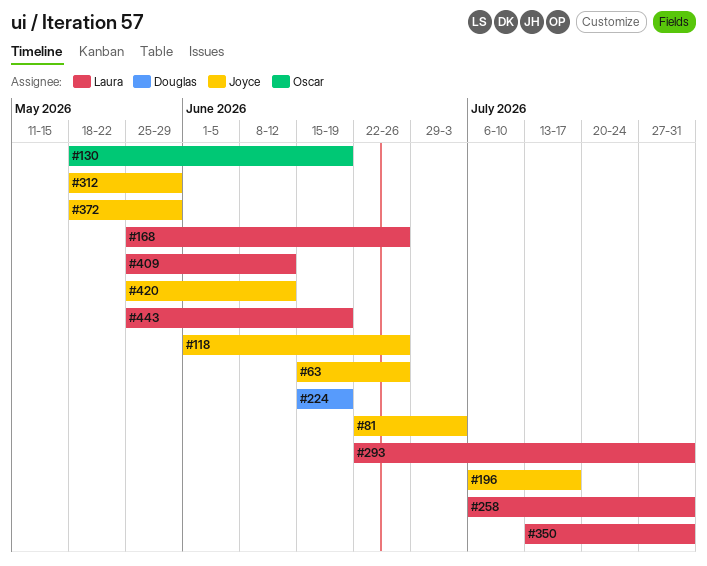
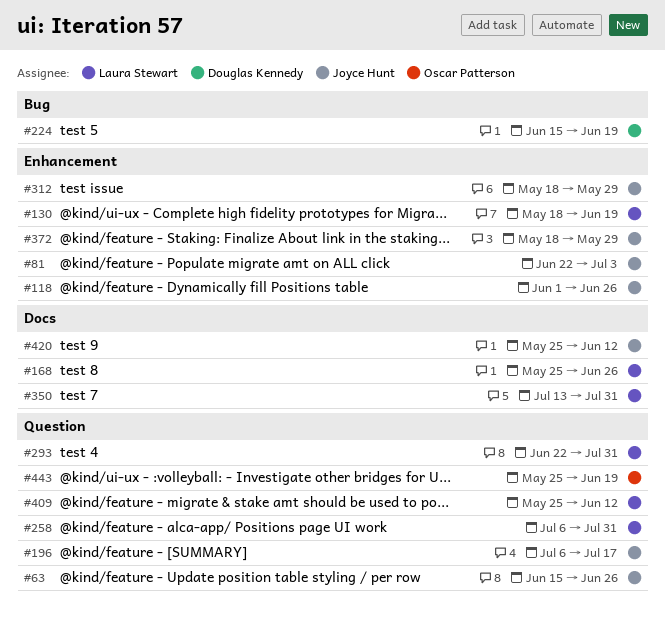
#130, owner: Oscar Patterson -> Laura Stewart
#443, owner: Laura Stewart -> Oscar Patterson

